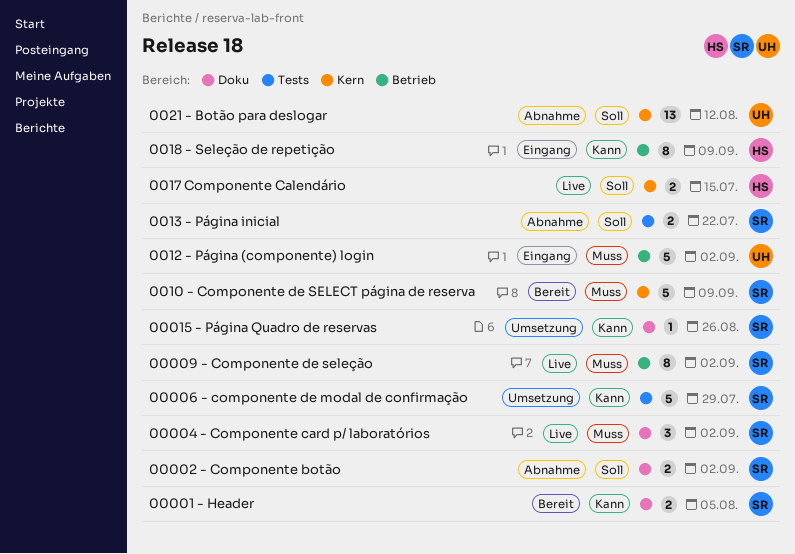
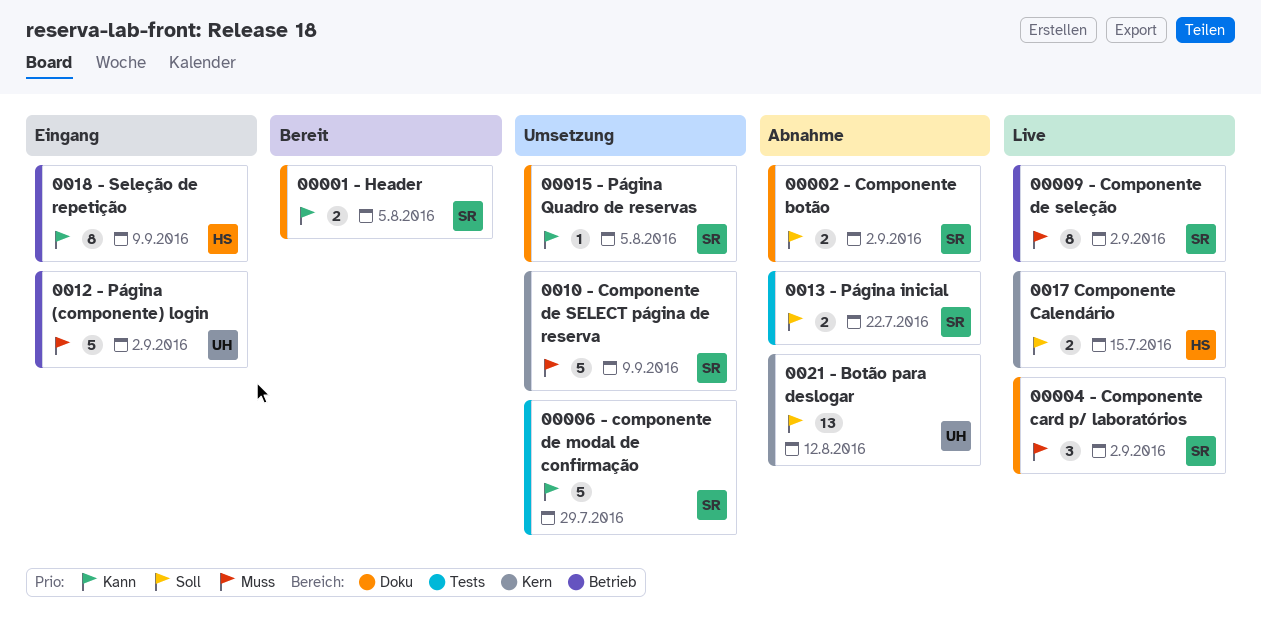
00015 - Página Quadro de reservas, due: Aug 26 -> Aug 5
0010 - Componente de SELECT página de reserva, status: Bereit -> Umsetzung

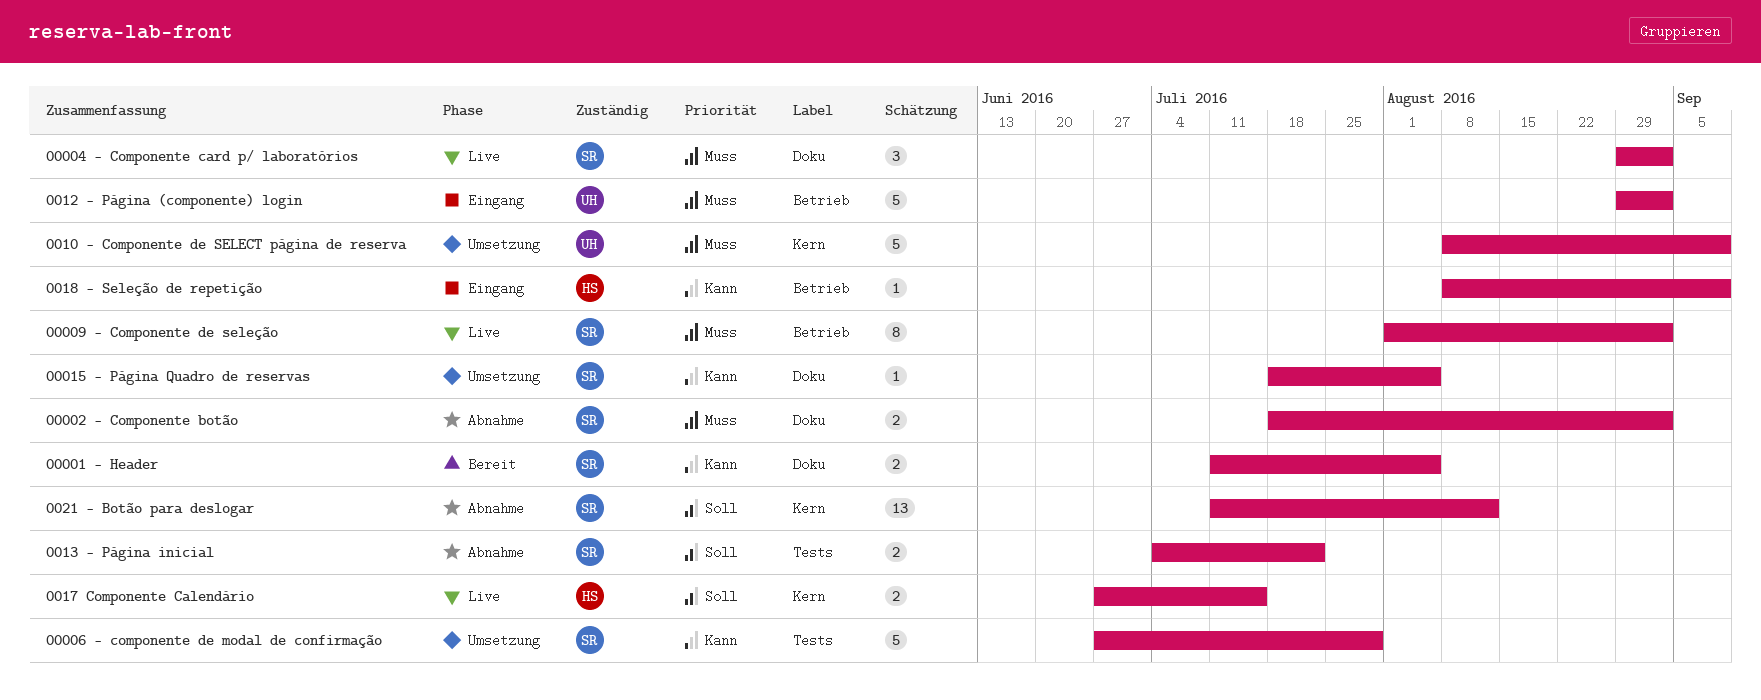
00002 - Componente botão, priority: Soll -> Muss
0010 - Componente de SELECT página de reserva, owner: SR -> UH
0018 - Seleção de repetição, estimate: 8 -> 1
0021 - Botão para deslogar, owner: UH -> SR

